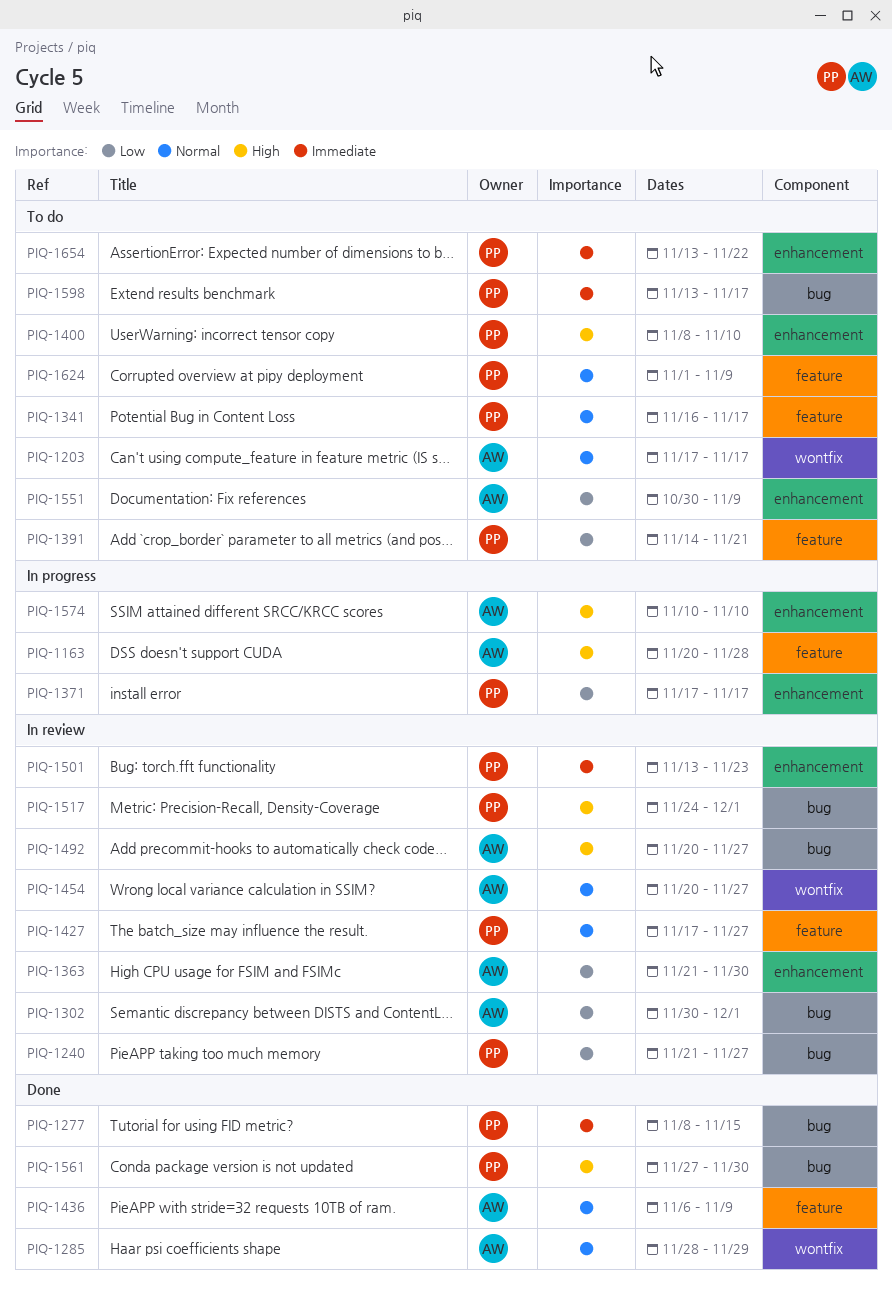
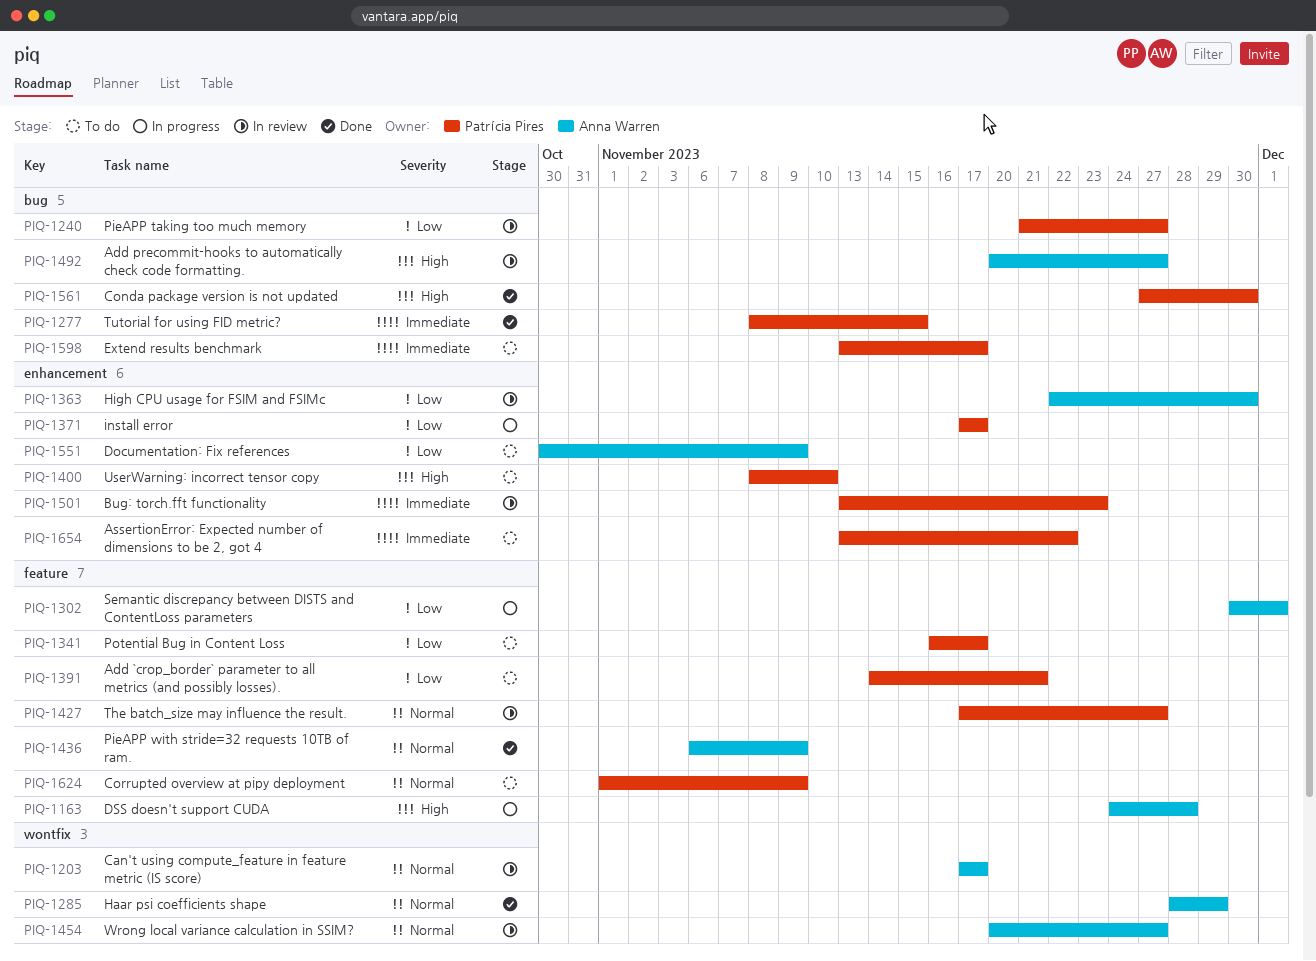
PIQ-1163, start: Nov 20 -> Nov 24
PIQ-1203, status: To do -> In review
PIQ-1302, status: In review -> In progress
PIQ-1302, label: bug -> feature
PIQ-1341, priority: Normal -> Low
PIQ-1363, start: Nov 21 -> Nov 22
PIQ-1517: present -> none
PIQ-1574: present -> none

